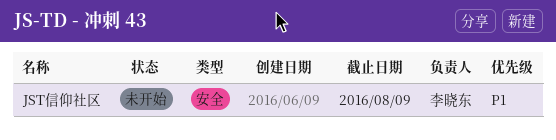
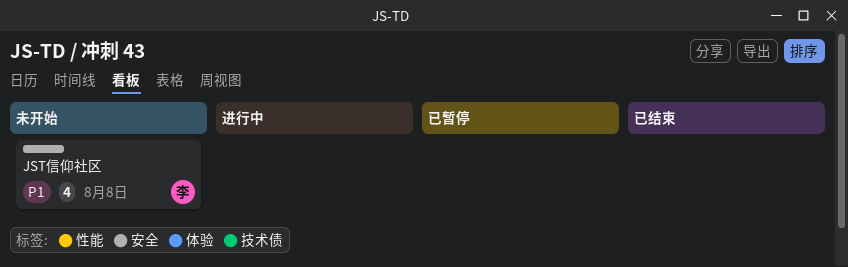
JST信仰社区, due: Aug 9 -> Aug 8

